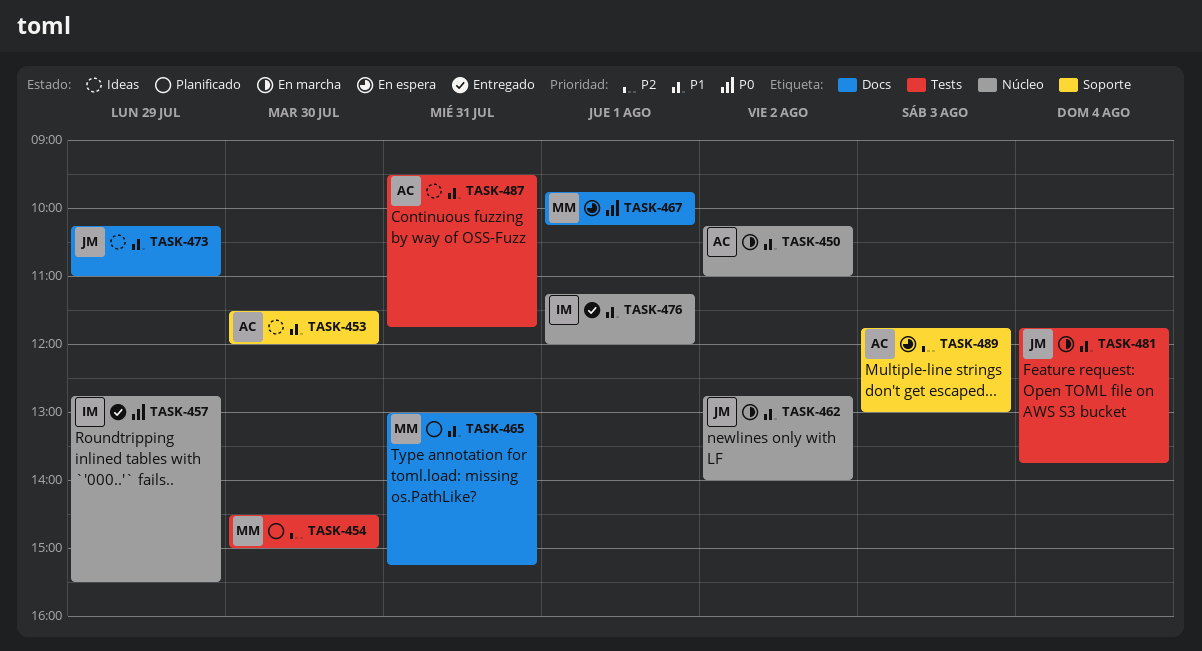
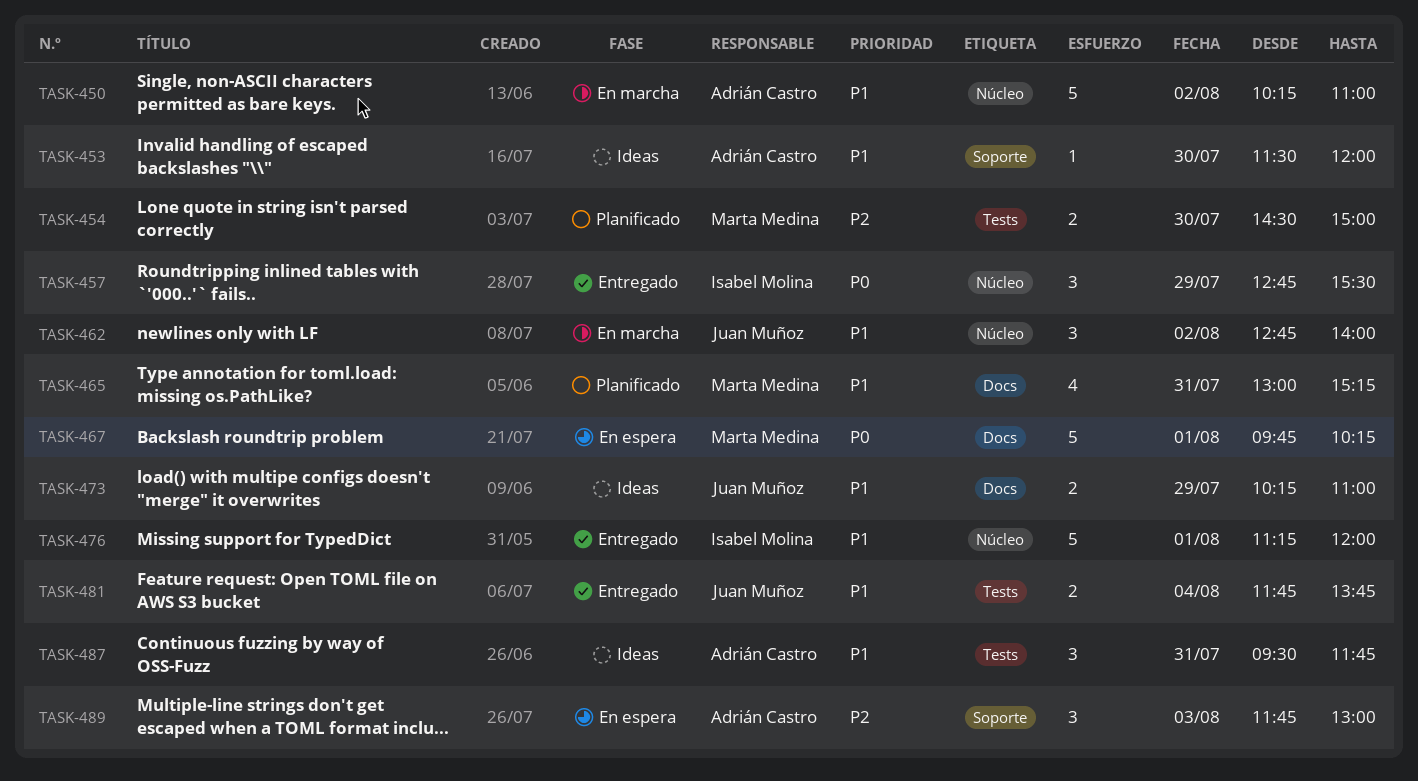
TASK-481, status: En marcha -> Entregado

